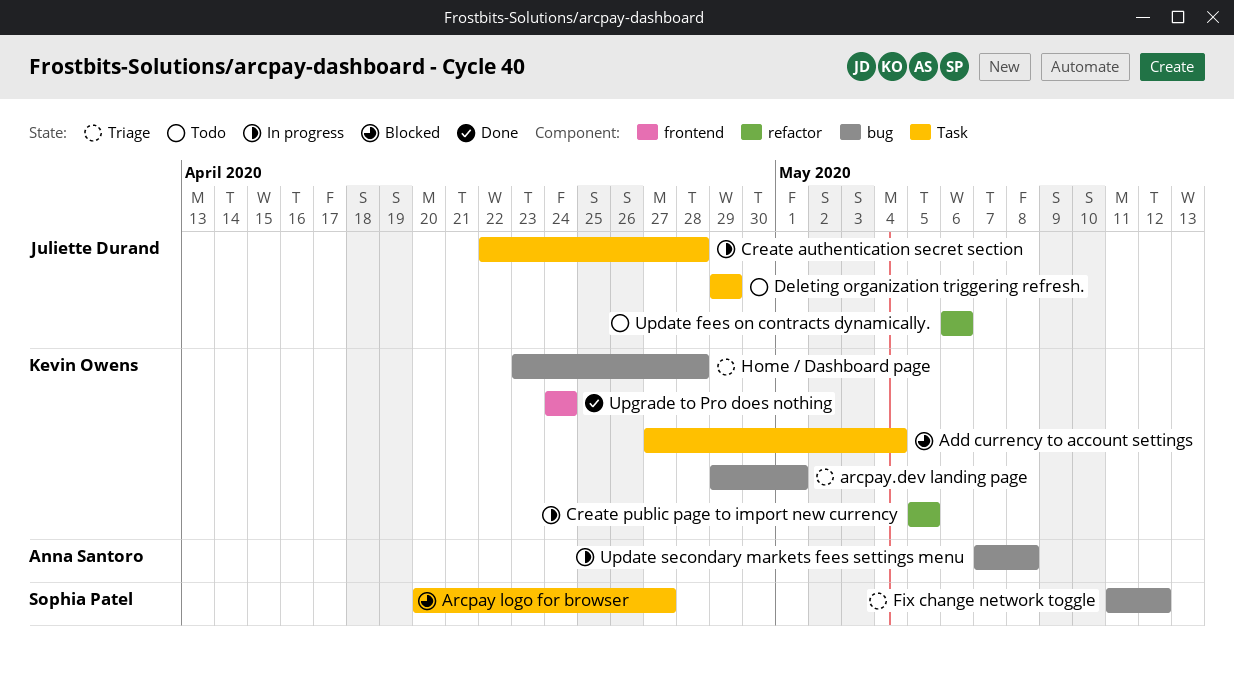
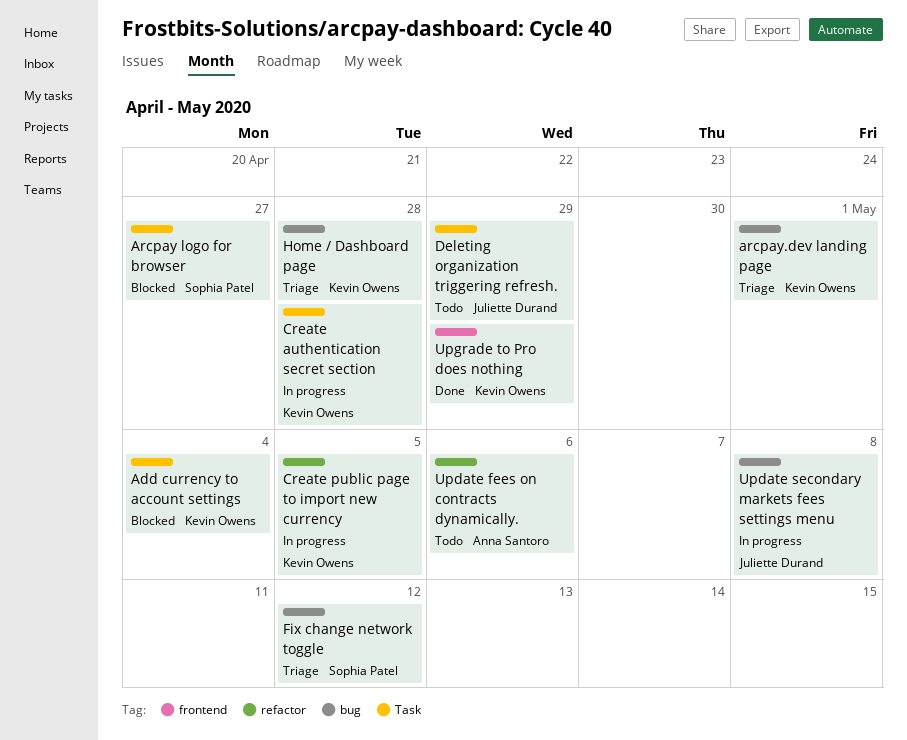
Create authentication secret section, owner: Juliette Durand -> Kevin Owens
Update fees on contracts dynamically., owner: Juliette Durand -> Anna Santoro
Update secondary markets fees settings menu, owner: Anna Santoro -> Juliette Durand
Upgrade to Pro does nothing, due: Apr 24 -> Apr 29

